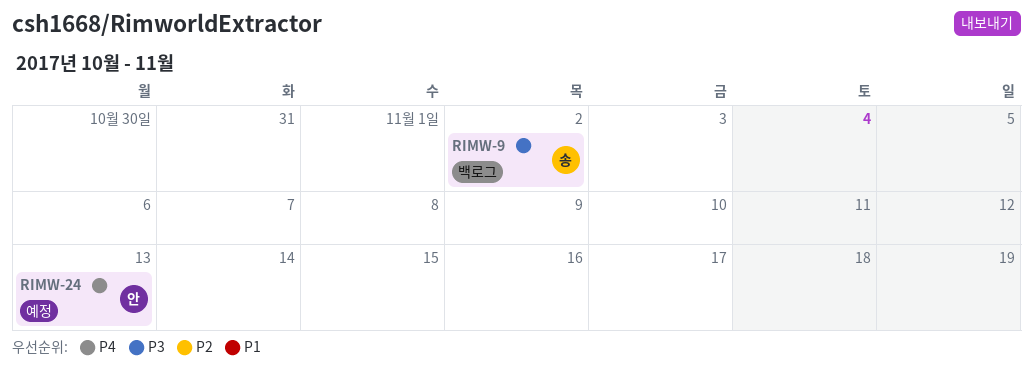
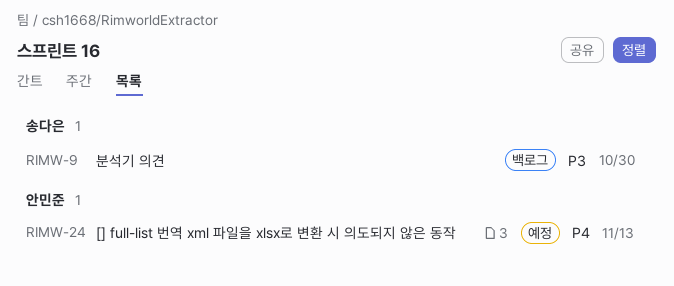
RIMW-9, due: Nov 2 -> Oct 30

